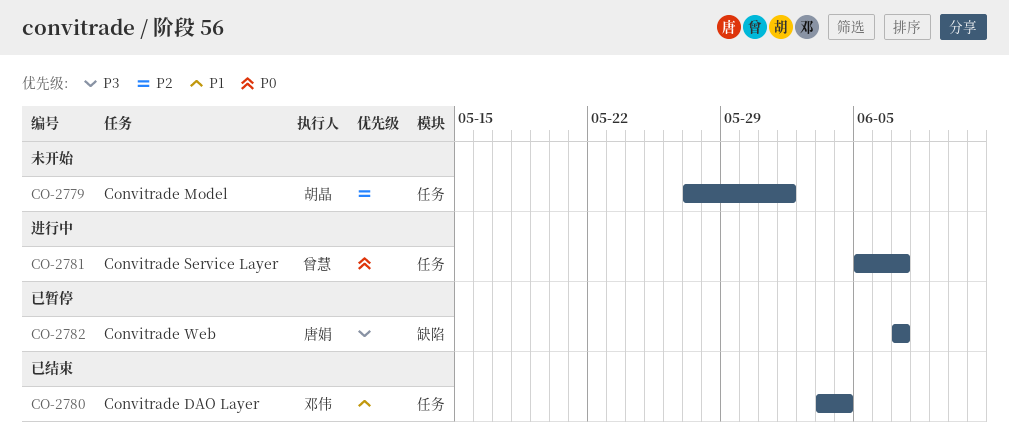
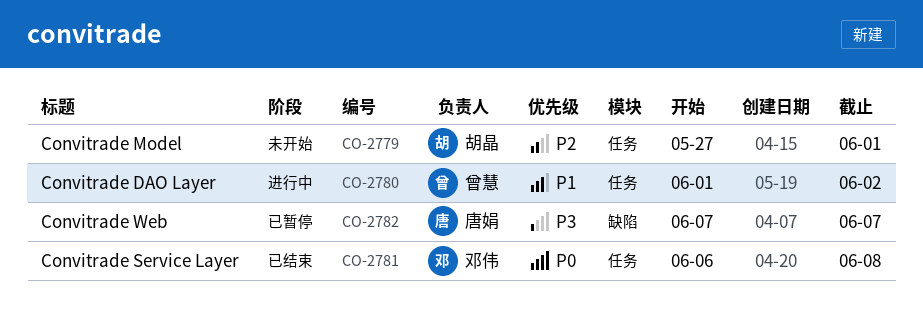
CO-2780, status: 已结束 -> 进行中
CO-2780, owner: 邓伟 -> 曾慧
CO-2780, start: Jun 3 -> Jun 1
CO-2780, due: Jun 4 -> Jun 2
CO-2781, status: 进行中 -> 已结束
CO-2781, owner: 曾慧 -> 邓伟
CO-2781, start: Jun 5 -> Jun 6
CO-2781, due: Jun 7 -> Jun 8

